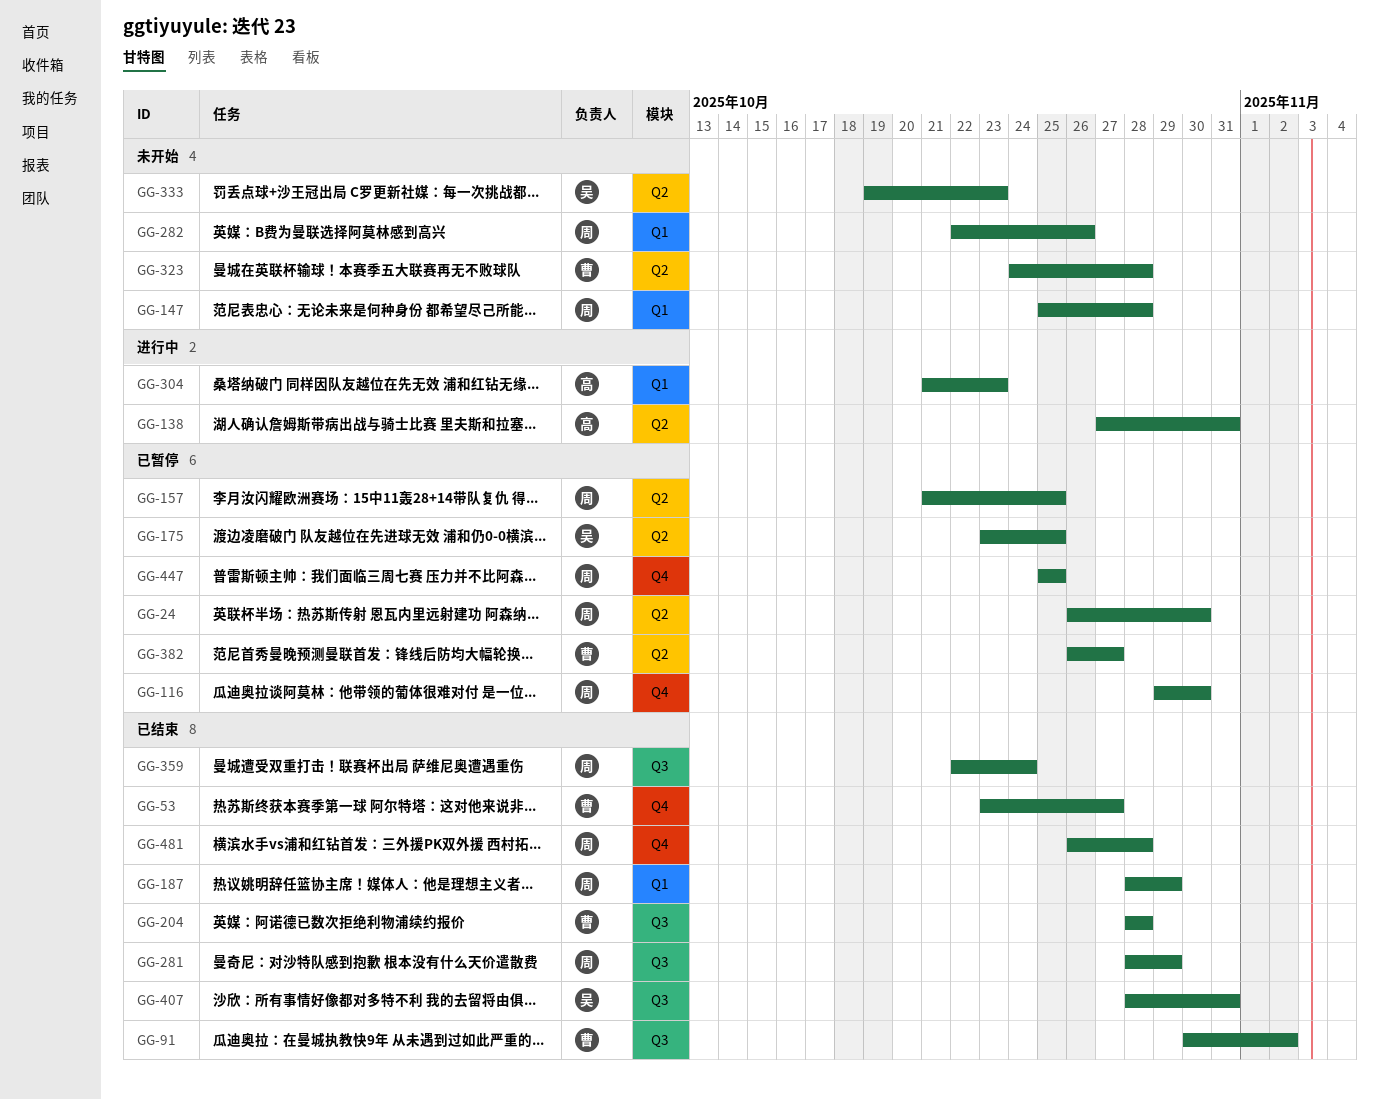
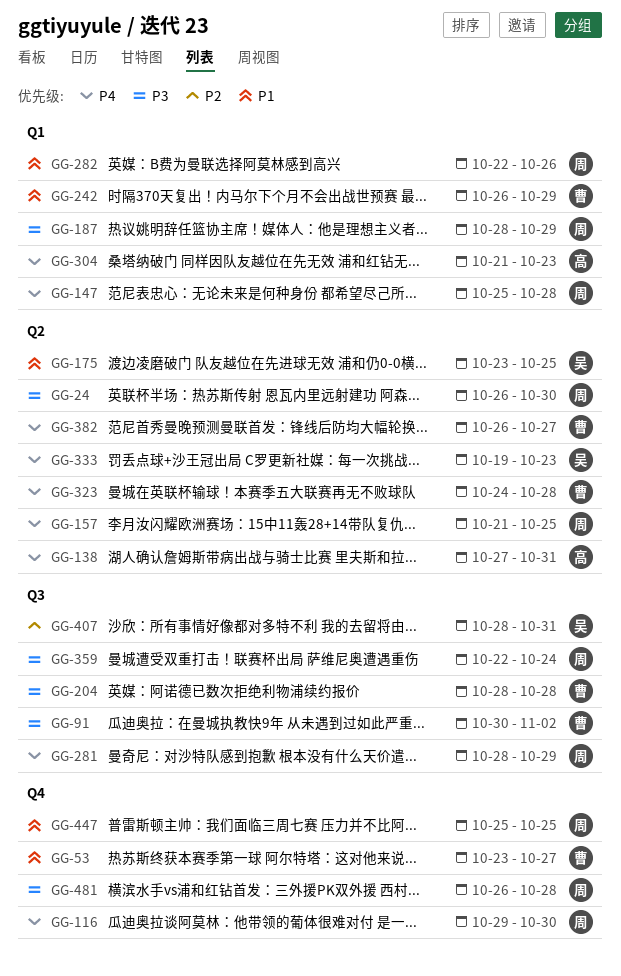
GG-242: none -> present

